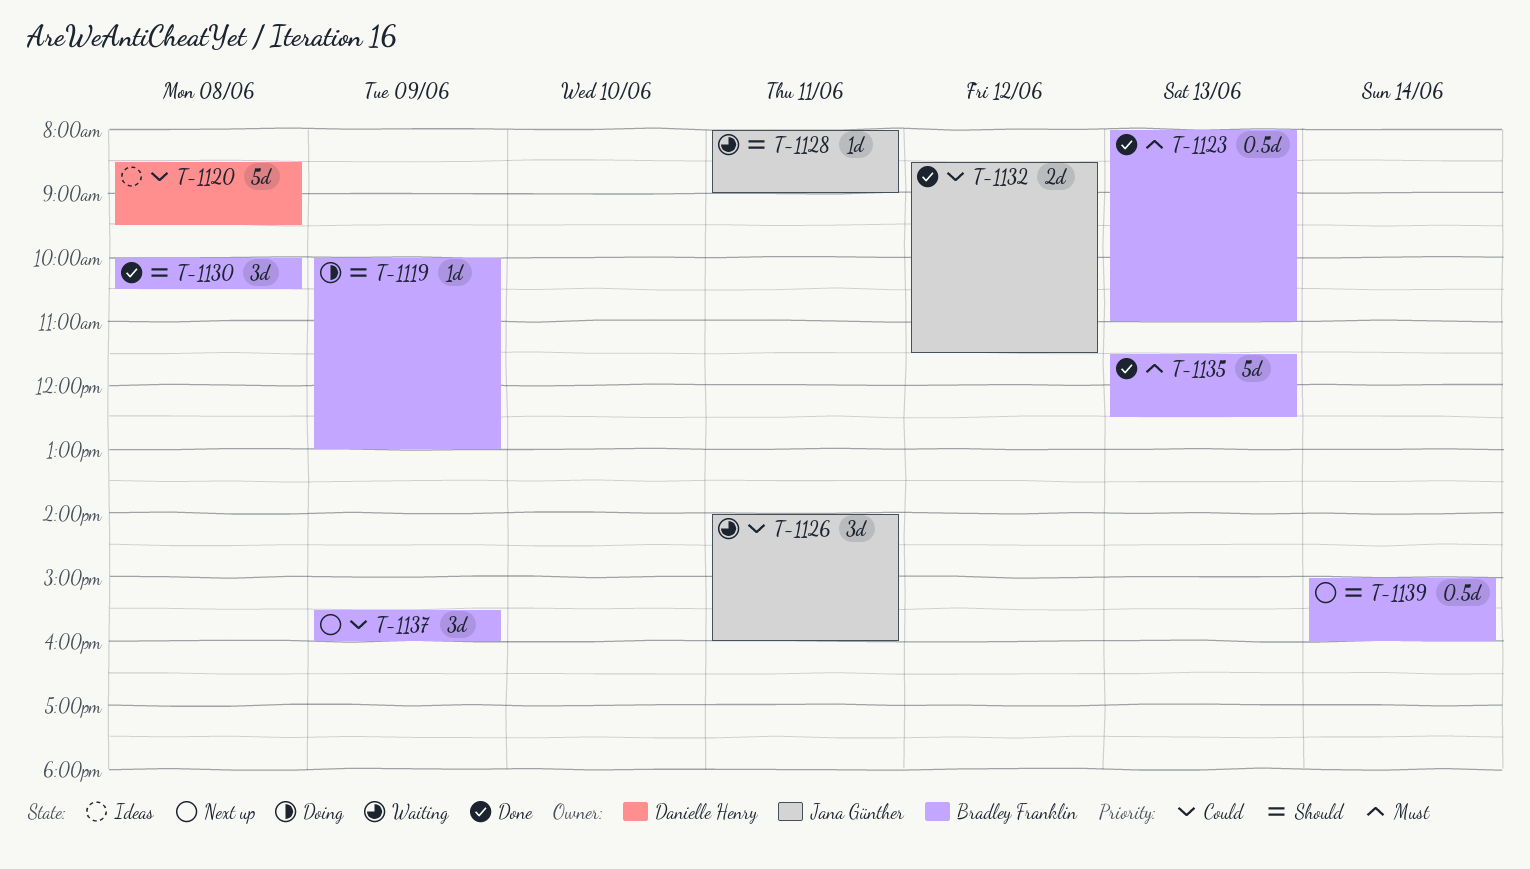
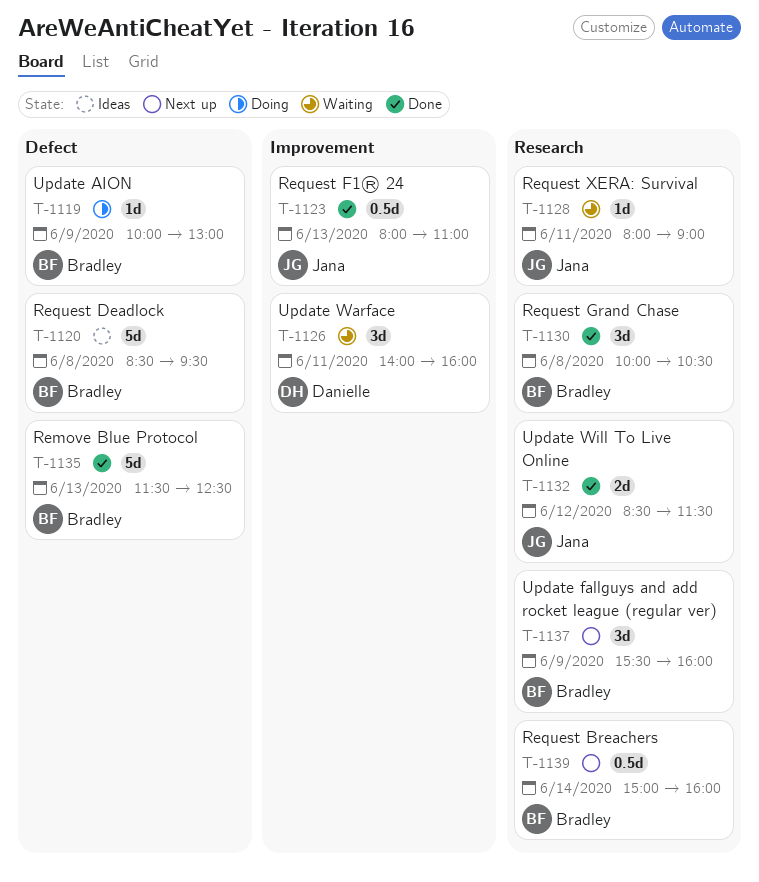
T-1120, owner: Danielle Henry -> Bradley Franklin
T-1123, owner: Bradley Franklin -> Jana Günther
T-1126, owner: Jana Günther -> Danielle Henry

